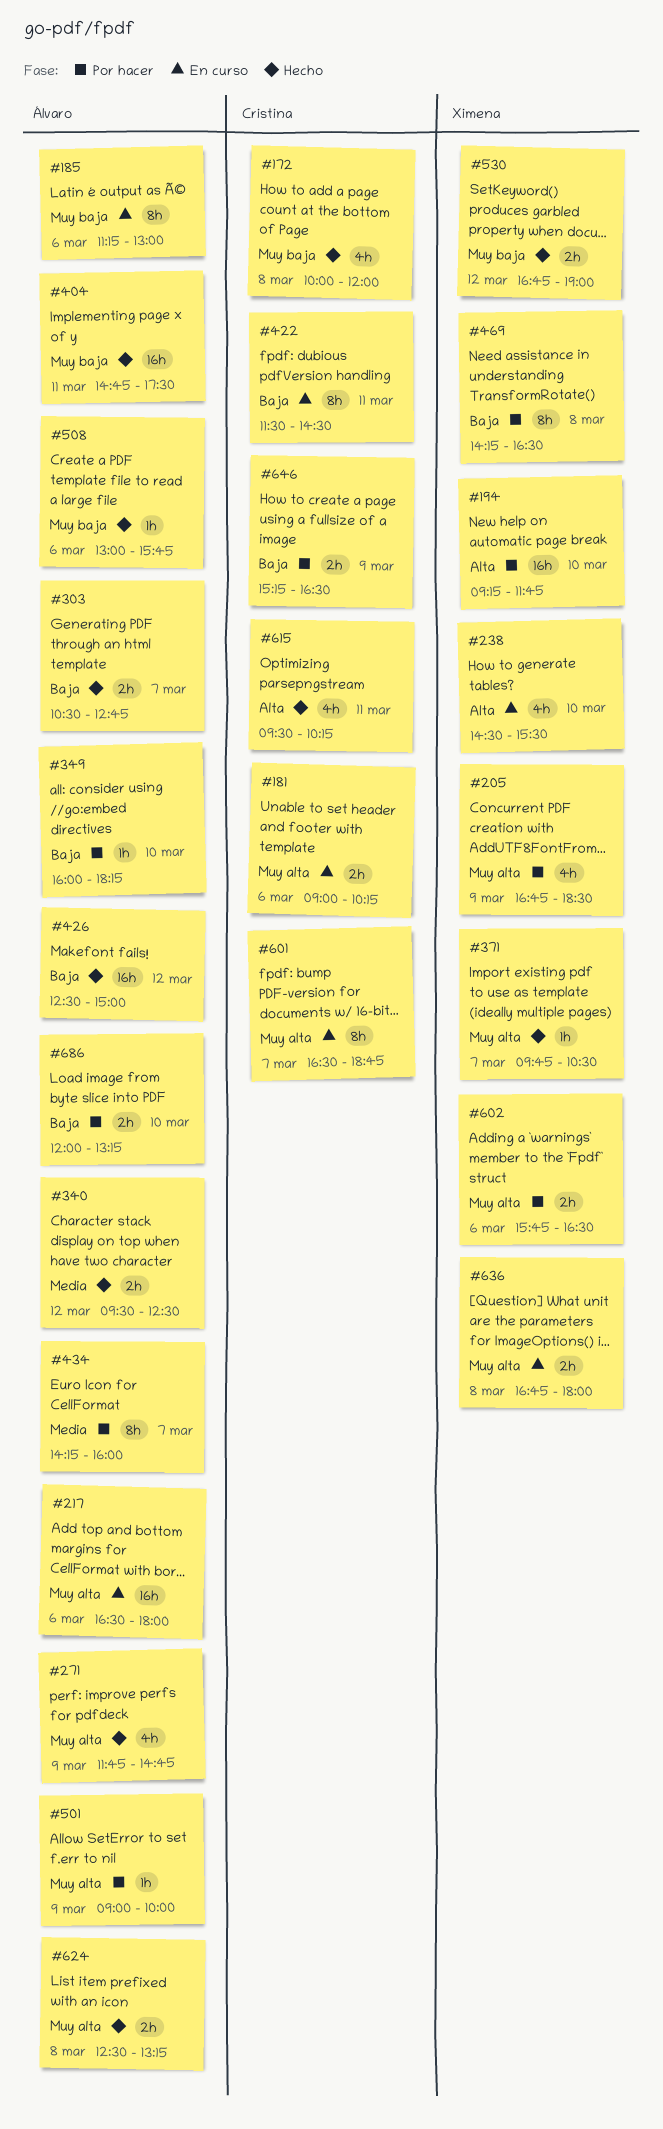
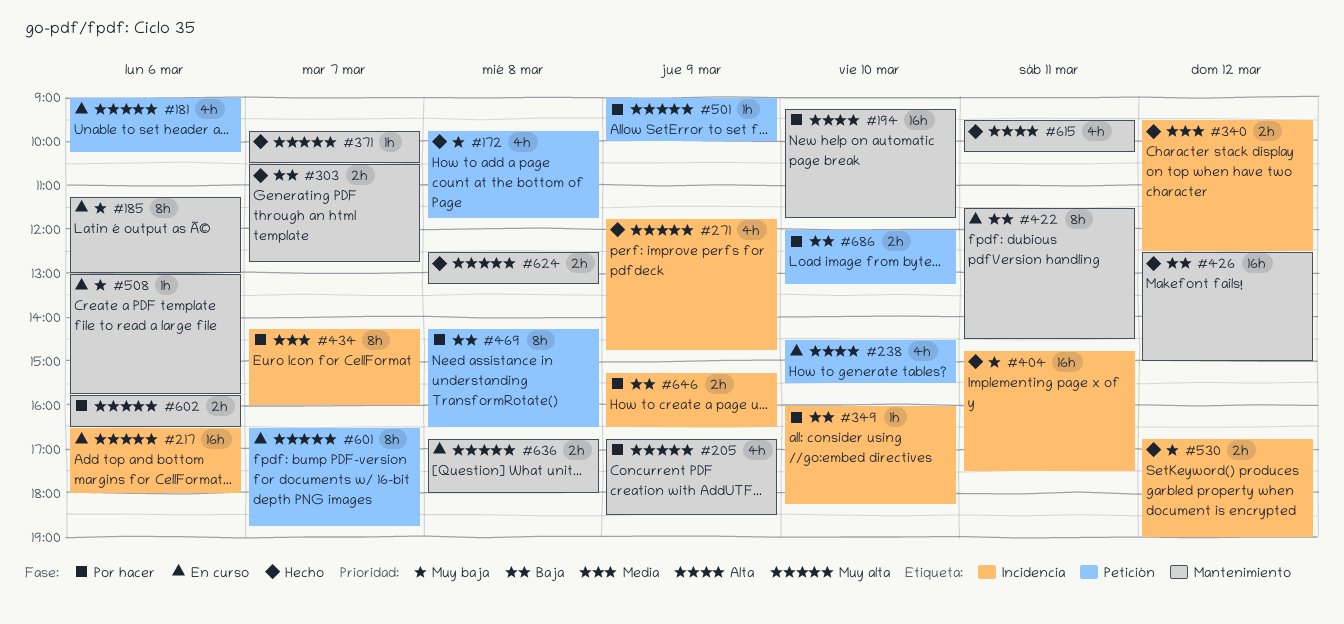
#172, begins: 10:00 -> 09:45
#172, ends: 12:00 -> 11:45
#181, estimate: 2h -> 4h
#508, status: Hecho -> En curso

